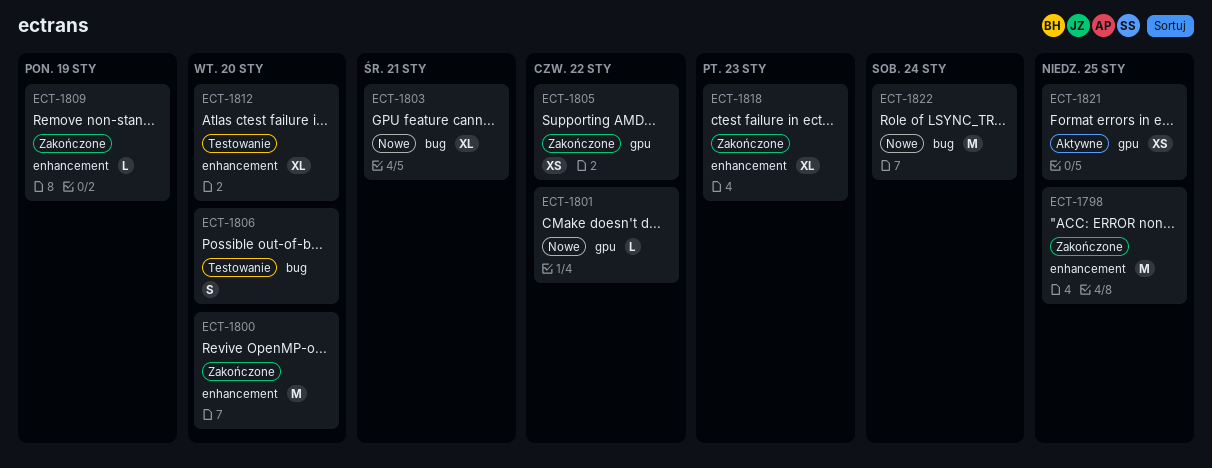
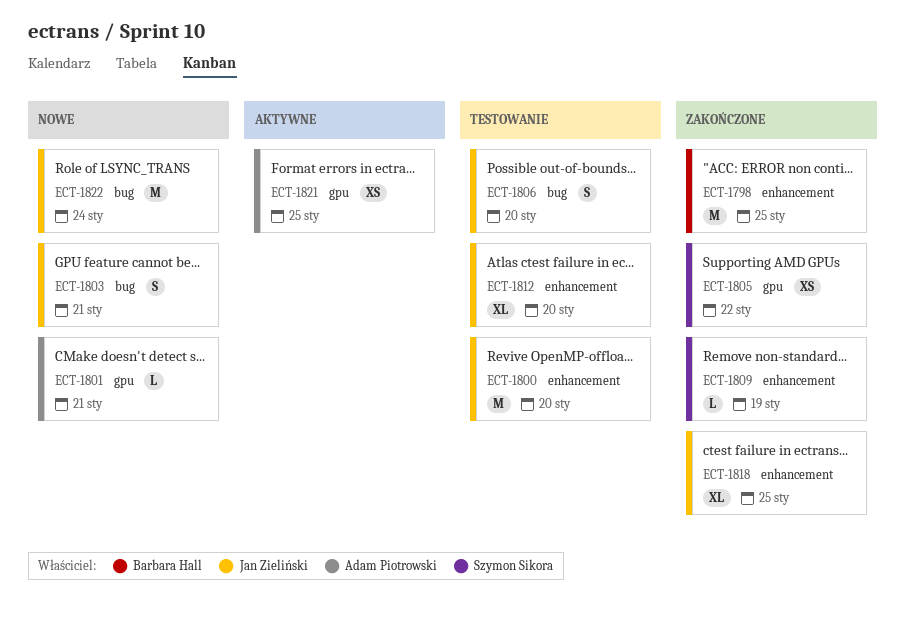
ECT-1800, status: Zakończone -> Testowanie
ECT-1801, due: Jan 22 -> Jan 21
ECT-1803, estimate: XL -> S
ECT-1818, due: Jan 23 -> Jan 25

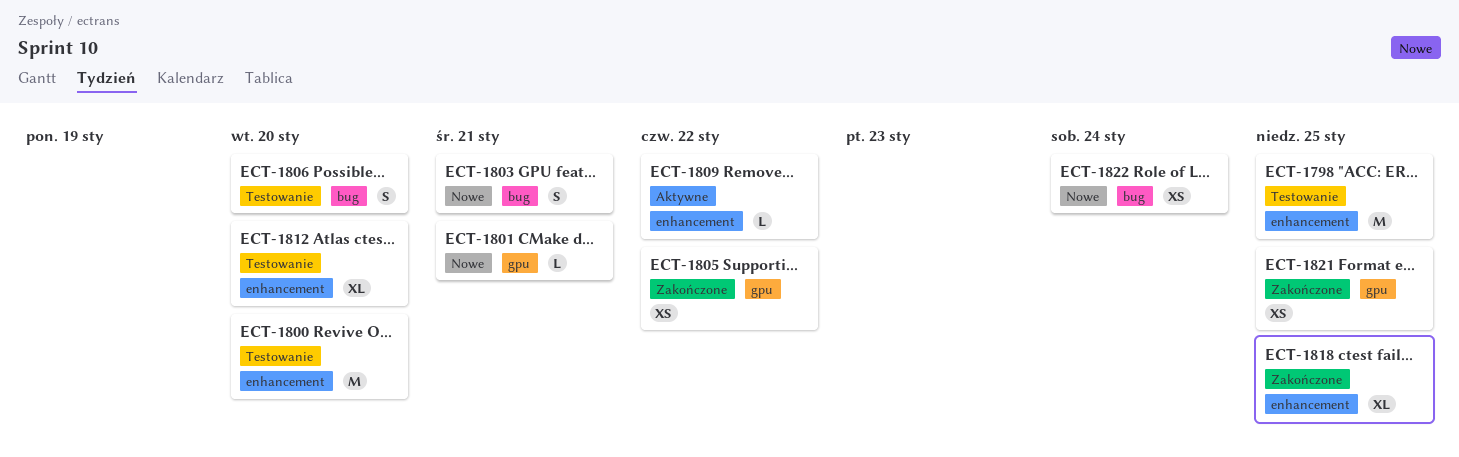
ECT-1798, status: Zakończone -> Testowanie
ECT-1809, status: Zakończone -> Aktywne
ECT-1809, due: Jan 19 -> Jan 22
ECT-1821, status: Aktywne -> Zakończone
ECT-1822, estimate: M -> XS

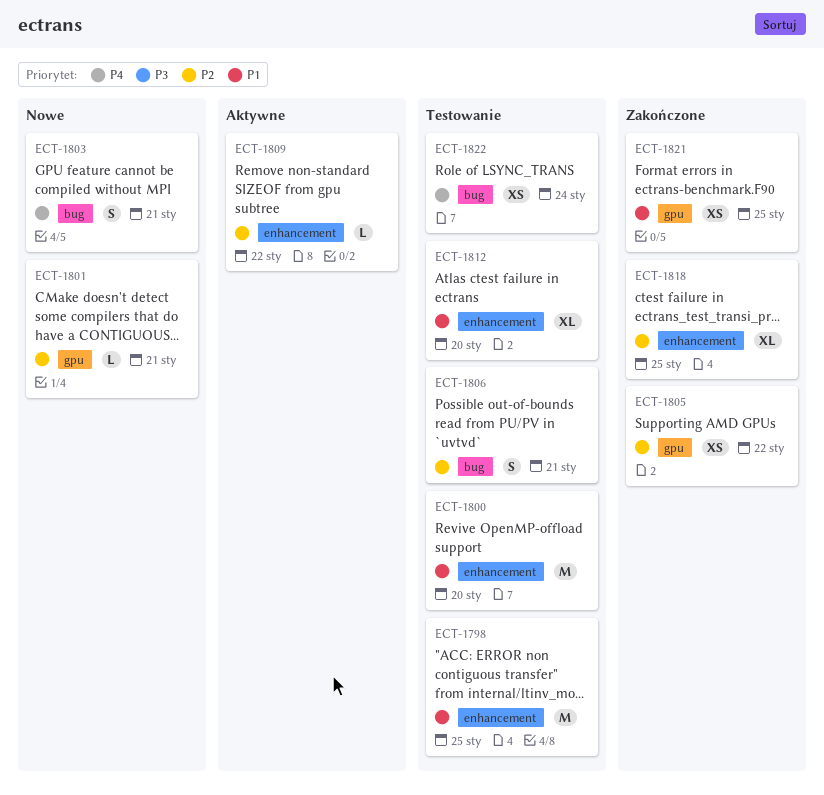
ECT-1806, due: Jan 20 -> Jan 21
ECT-1822, status: Nowe -> Testowanie

